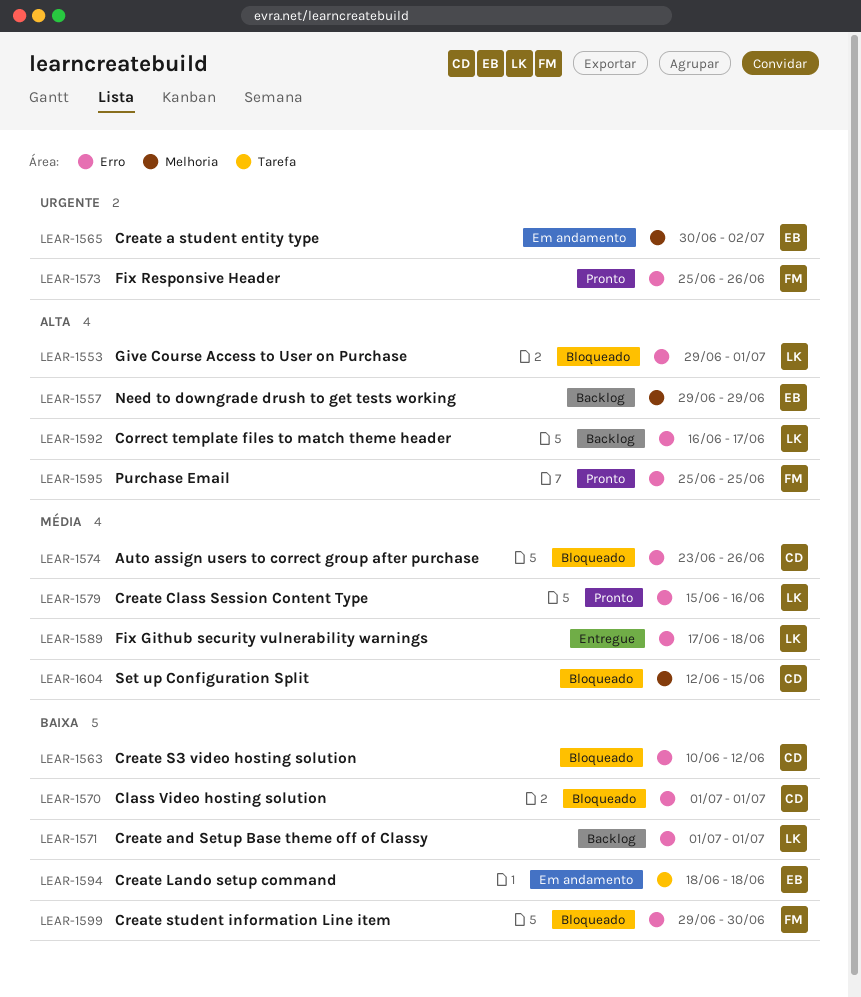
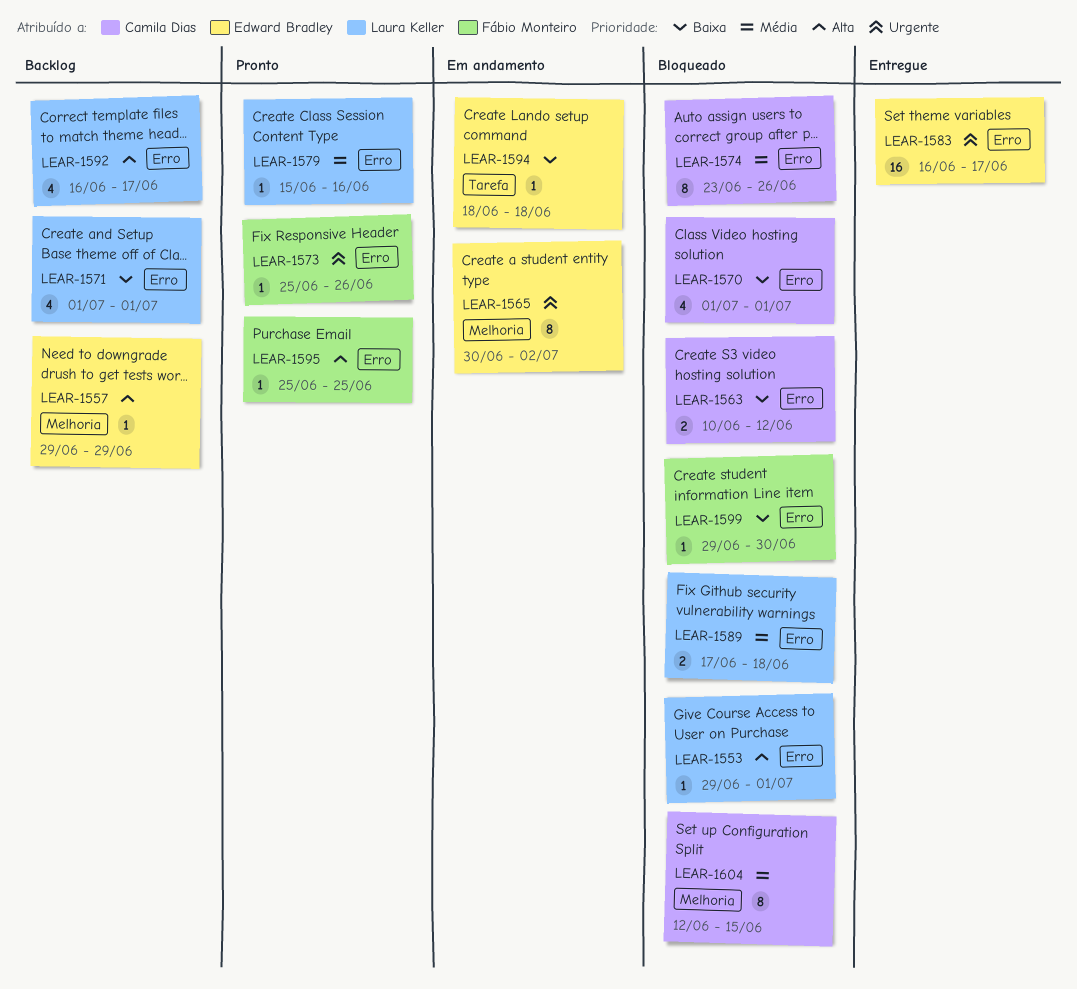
LEAR-1583: none -> present
LEAR-1589, status: Entregue -> Bloqueado

